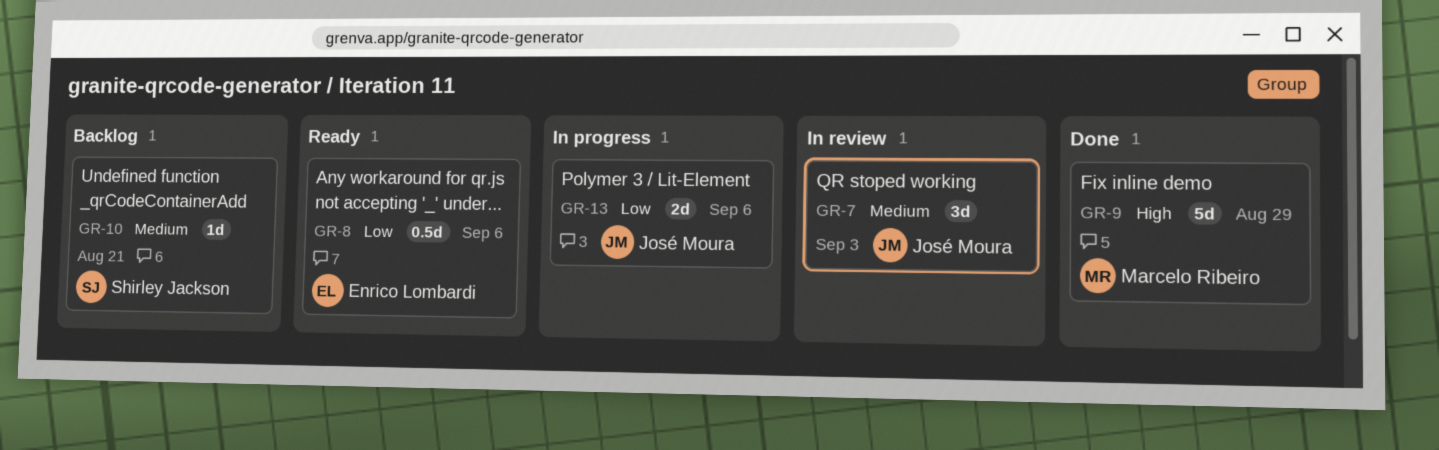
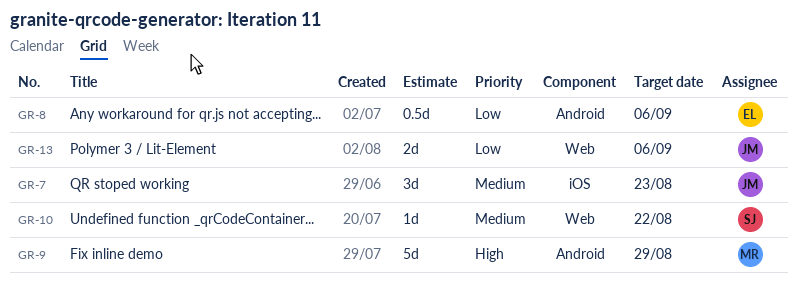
GR-7, due: Sep 3 -> Aug 23
GR-10, due: Aug 21 -> Aug 22

